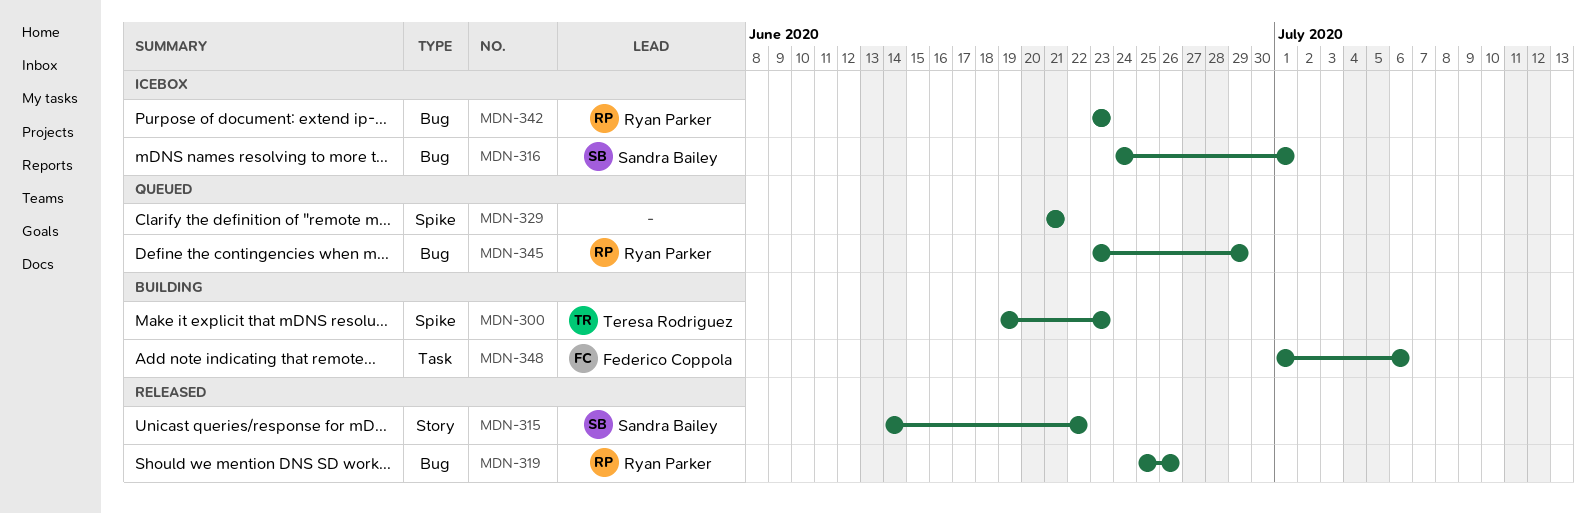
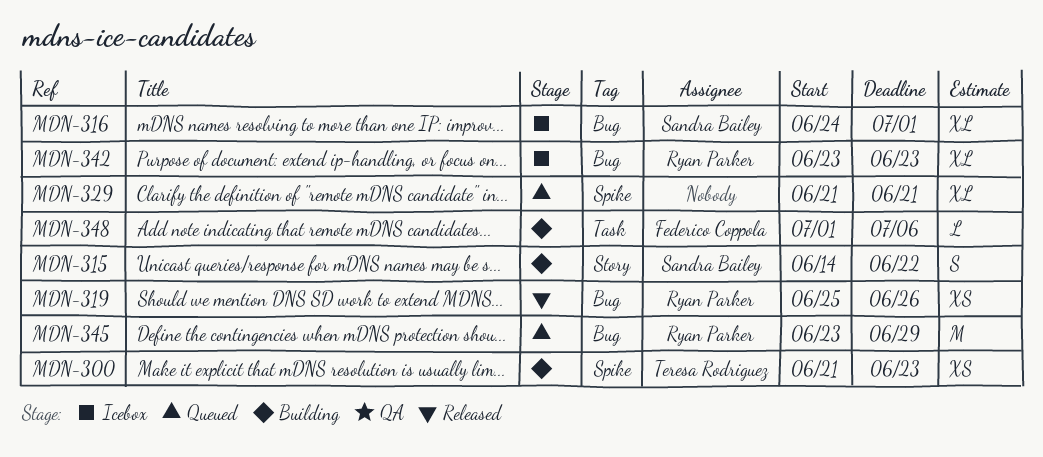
MDN-300, start: Jun 19 -> Jun 21
MDN-315, status: Released -> Building

